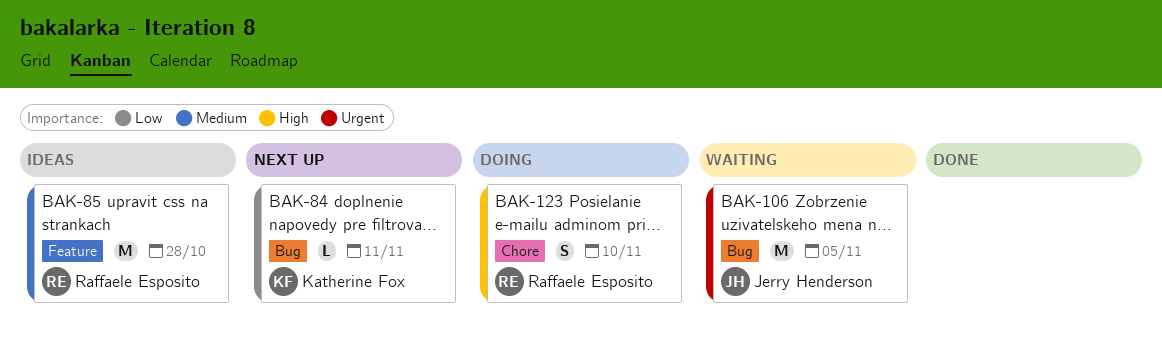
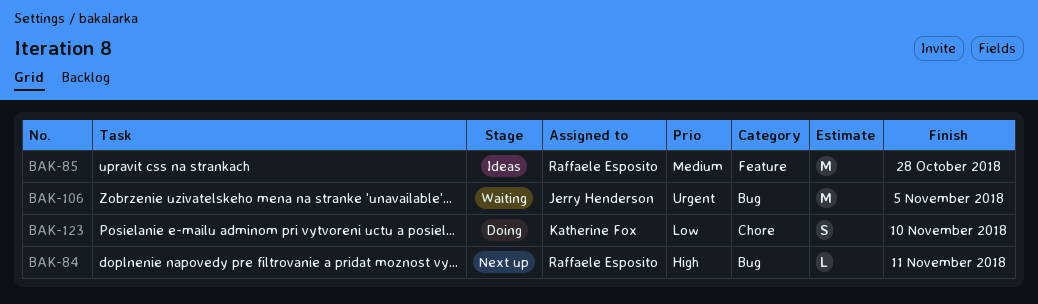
BAK-84, owner: Katherine Fox -> Raffaele Esposito
BAK-84, priority: Low -> High
BAK-123, owner: Raffaele Esposito -> Katherine Fox
BAK-123, priority: High -> Low

